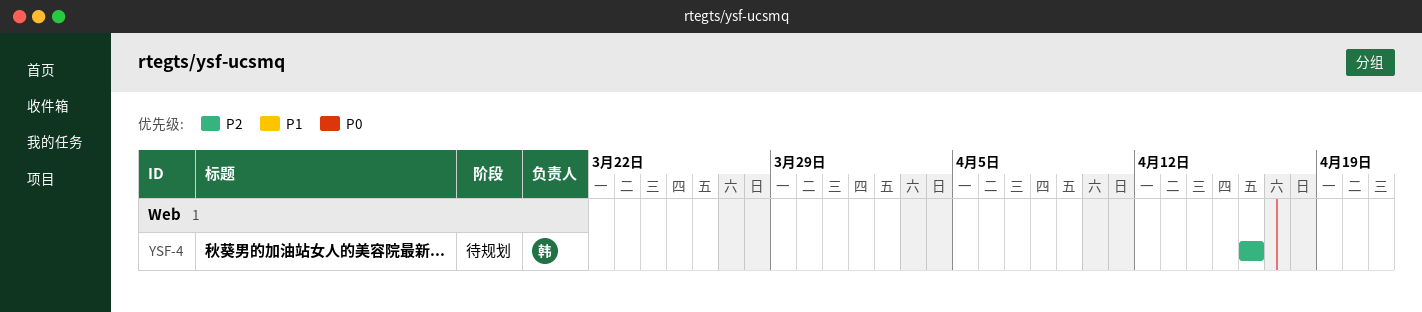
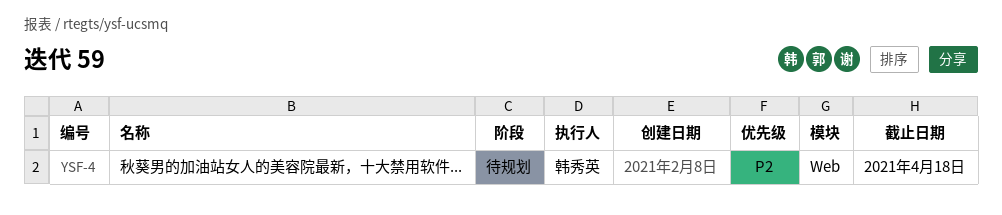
YSF-4, due: Apr 16 -> Apr 18

